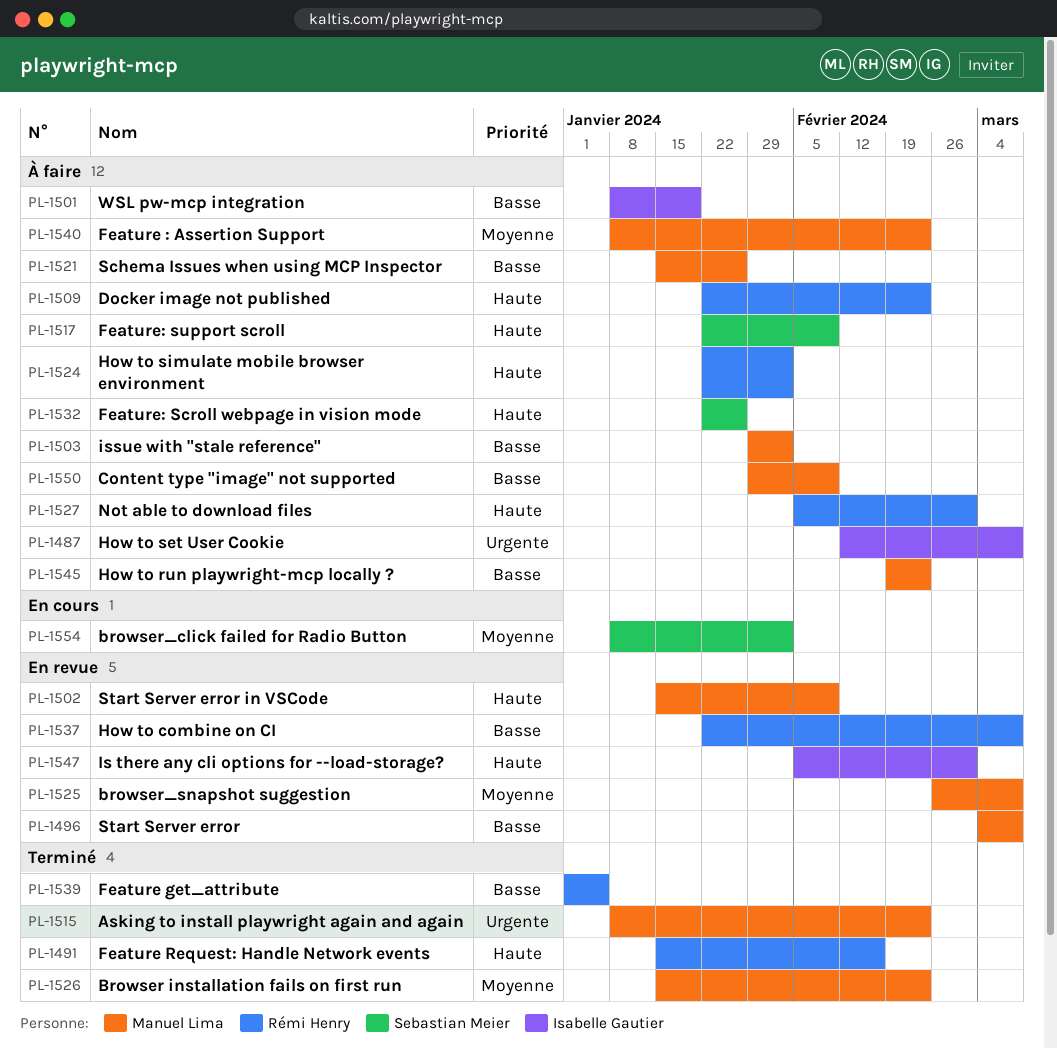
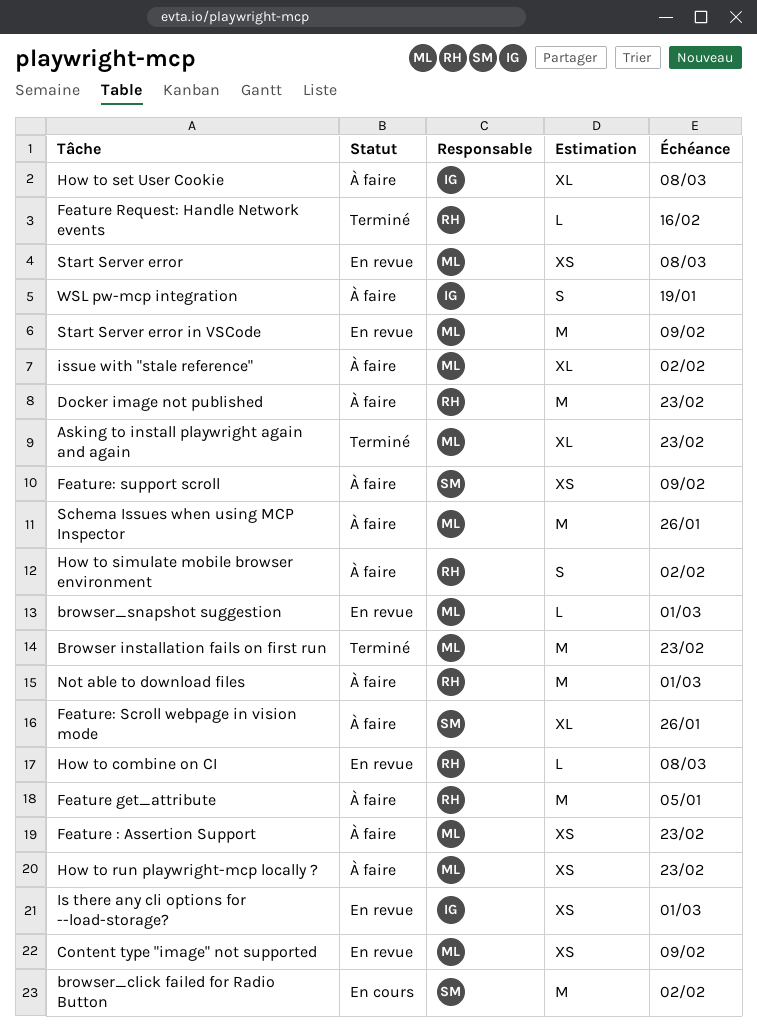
browser_snapshot suggestion, due: Mar 8 -> Mar 1
Content type "image" not supported, status: À faire -> En revue
Feature get_attribute, status: Terminé -> À faire

